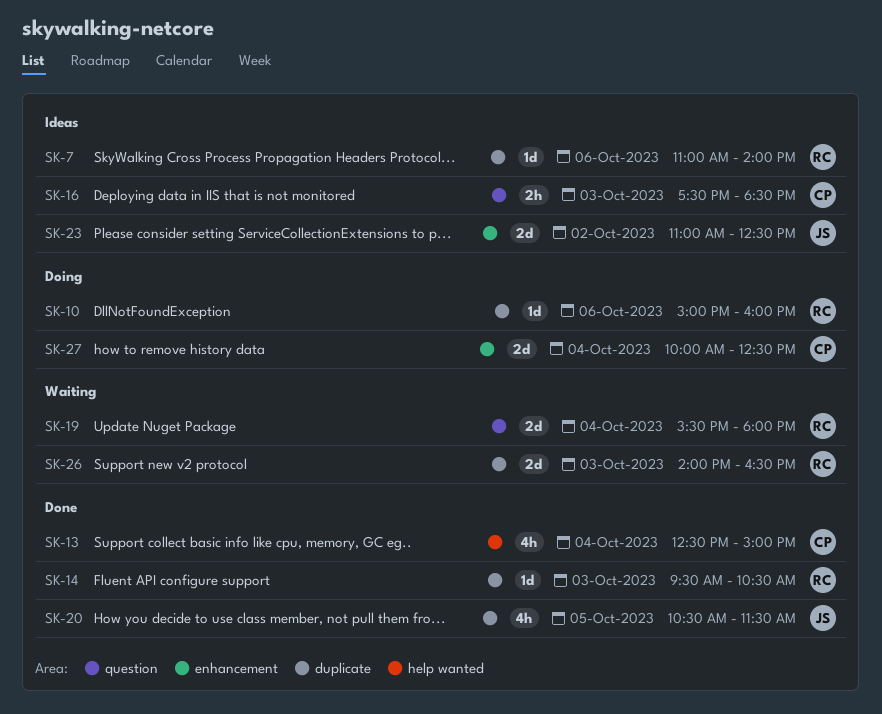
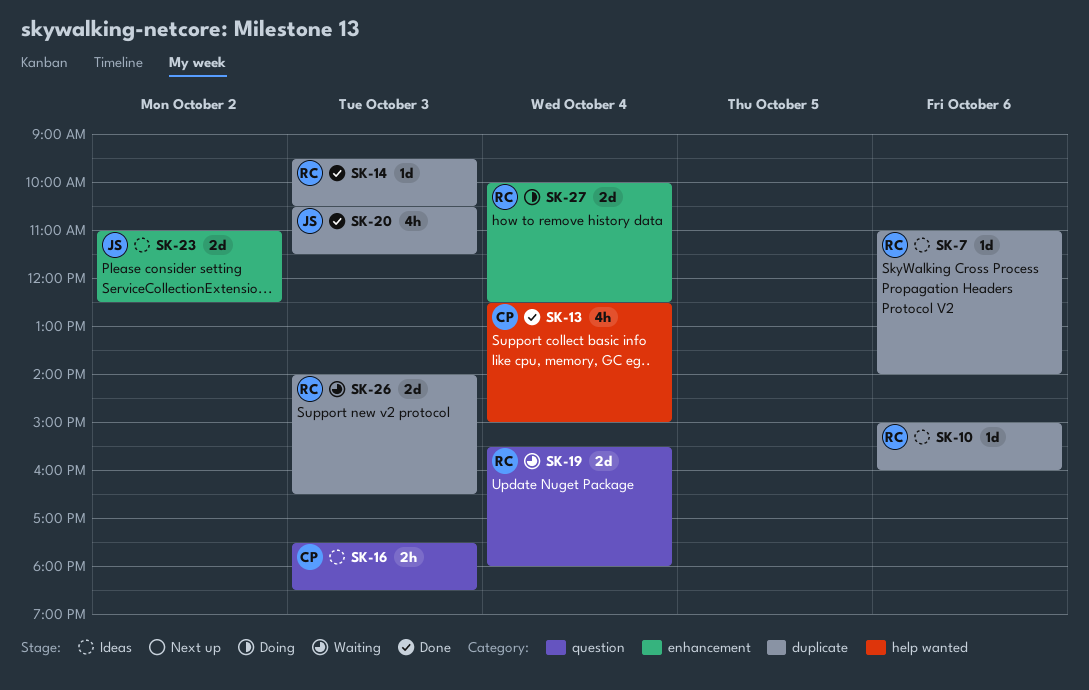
SK-10, status: Doing -> Ideas
SK-20, day: Oct 5 -> Oct 3
SK-27, owner: CP -> RC

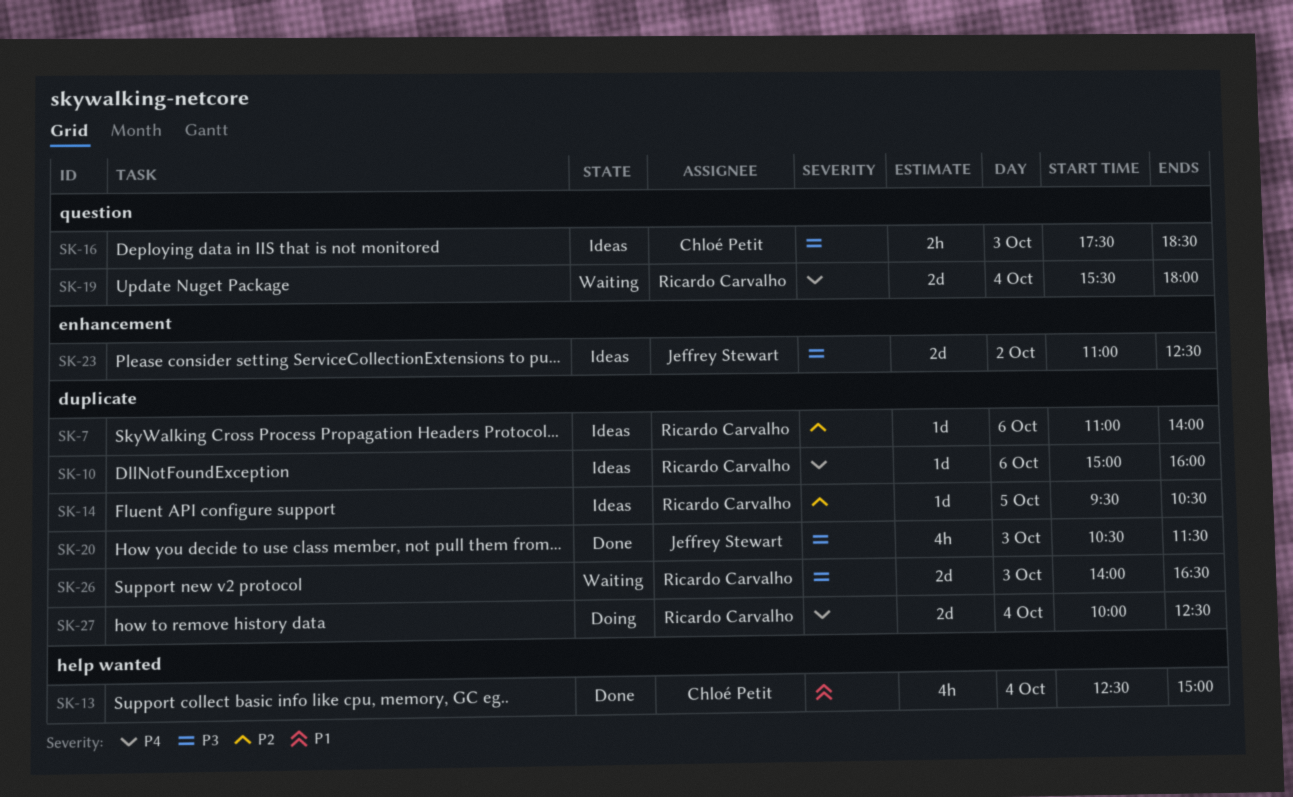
SK-14, status: Done -> Ideas
SK-14, day: Oct 3 -> Oct 5
SK-27, label: enhancement -> duplicate

